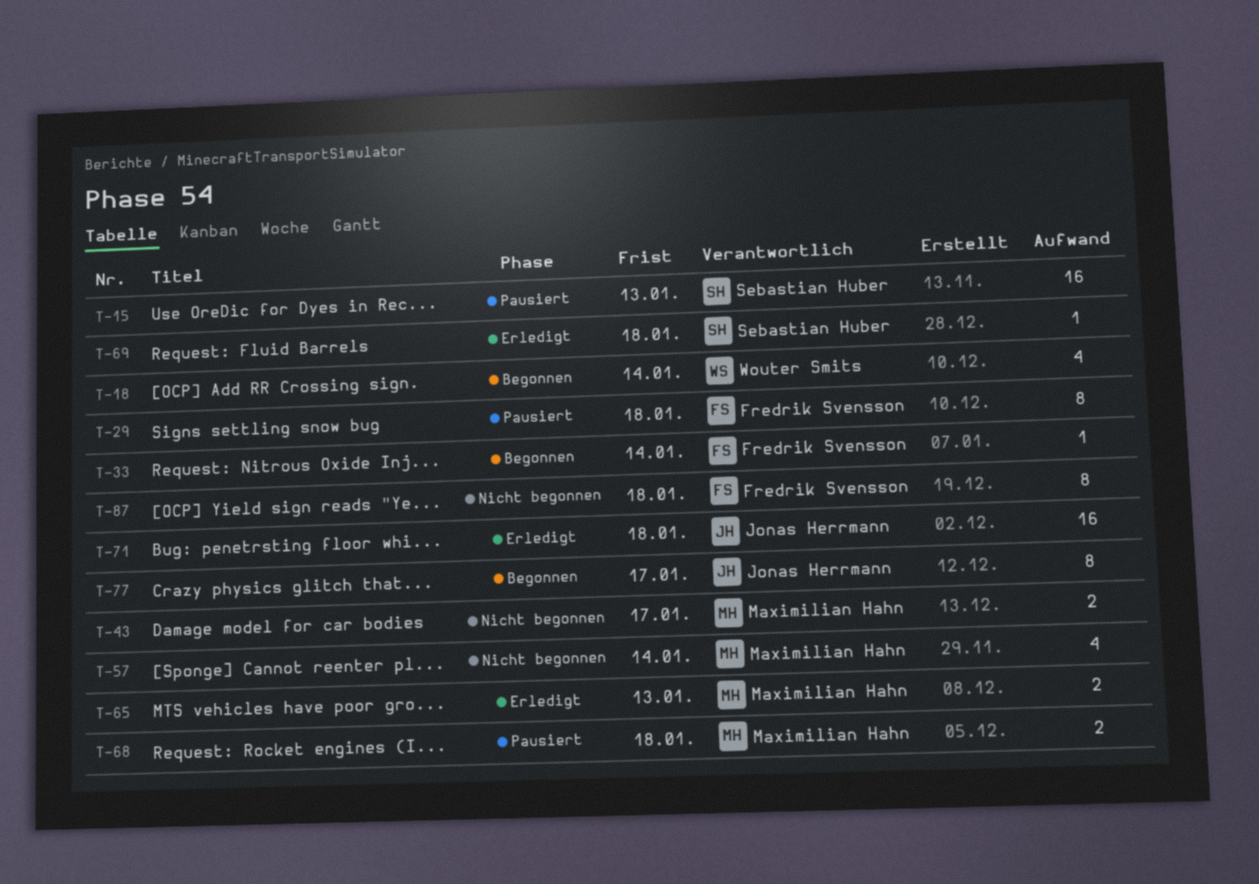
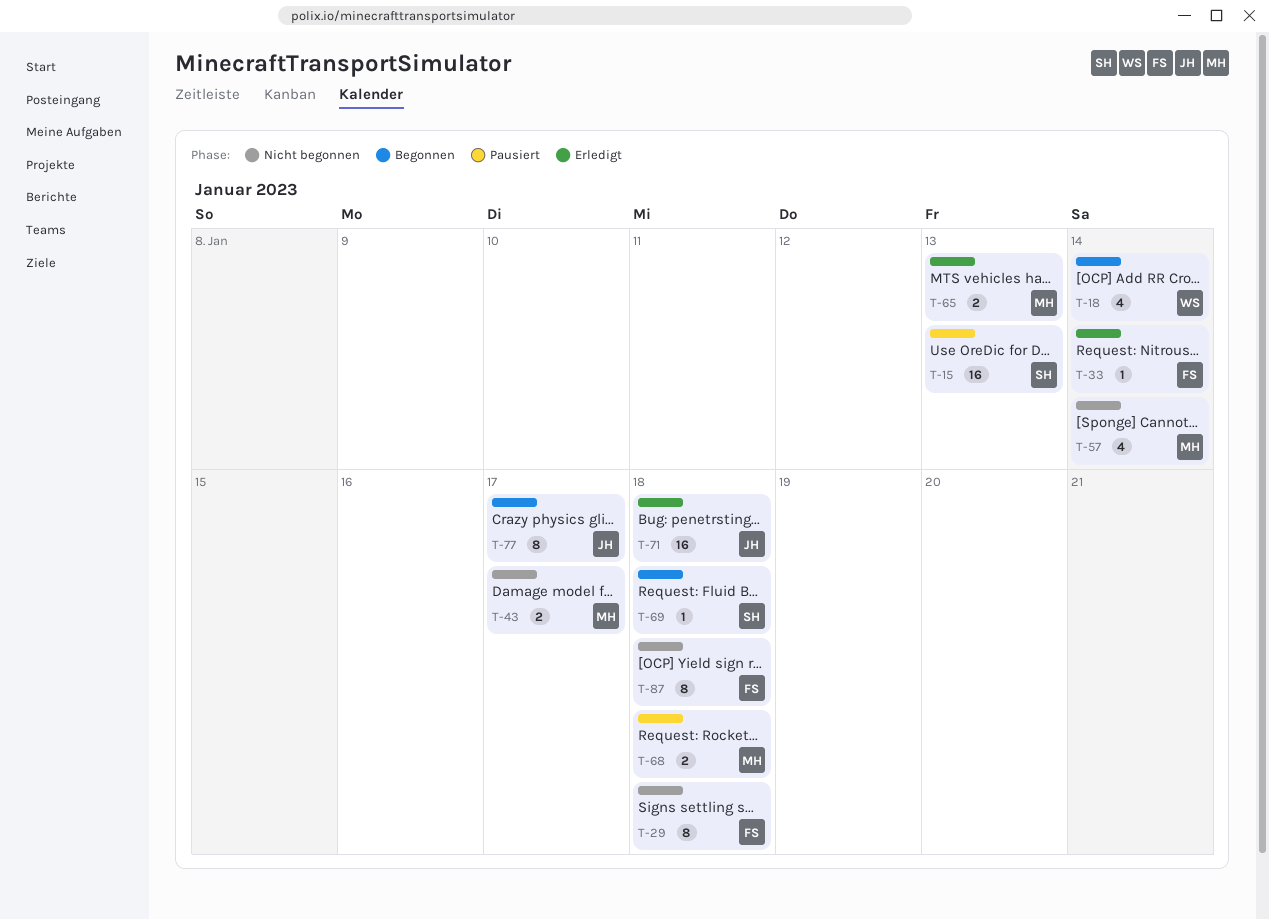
T-29, status: Pausiert -> Nicht begonnen
T-33, status: Begonnen -> Erledigt
T-69, status: Erledigt -> Begonnen

